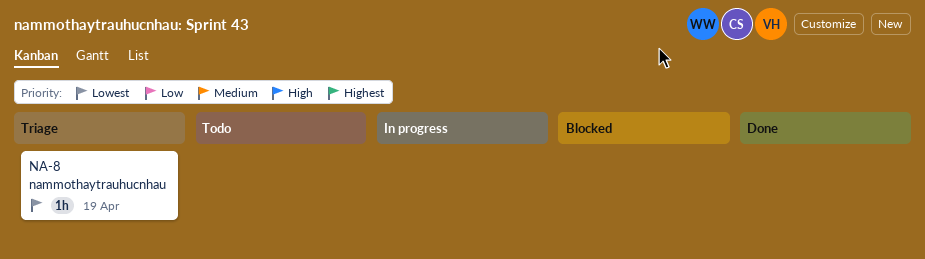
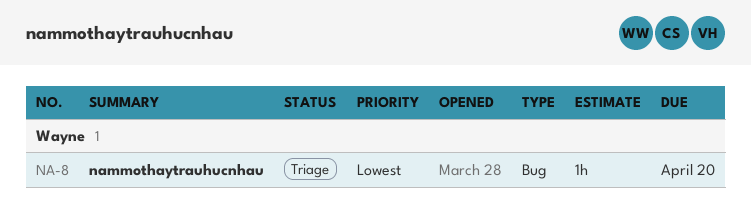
NA-8, due: Apr 19 -> Apr 20

